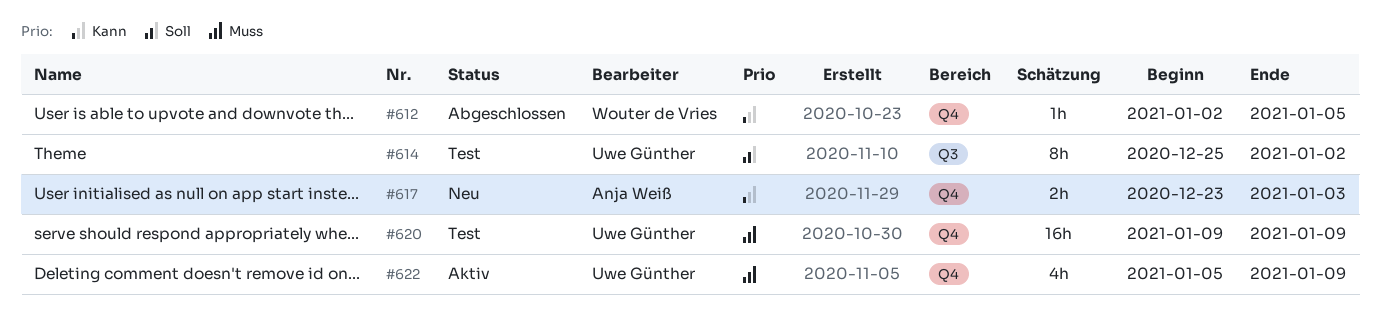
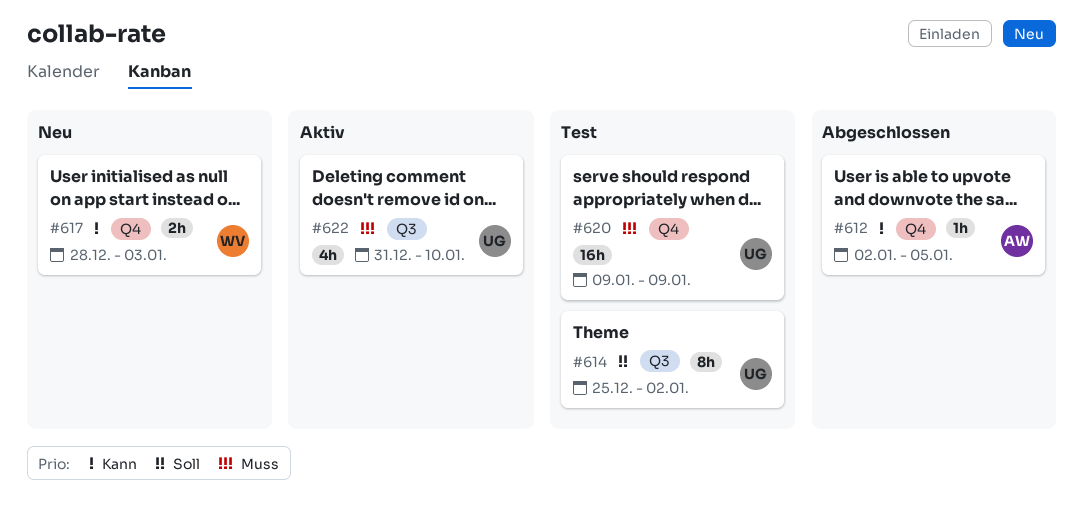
#612, owner: Wouter de Vries -> Anja Weiß
#617, owner: Anja Weiß -> Wouter de Vries
#617, start: Dec 23 -> Dec 28
#622, label: Q4 -> Q3
#622, start: Jan 5 -> Dec 31
#622, due: Jan 9 -> Jan 10

